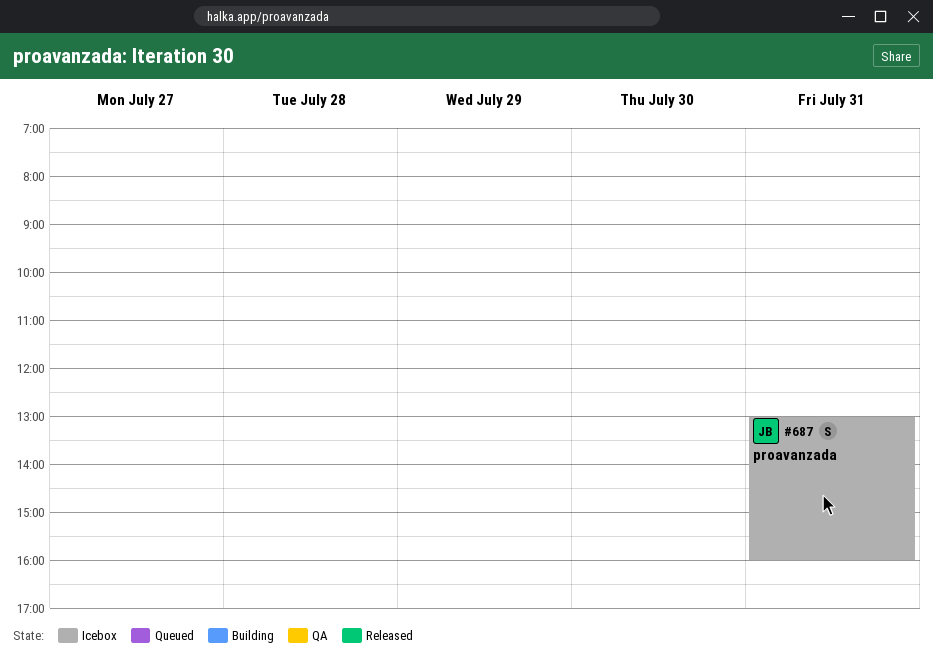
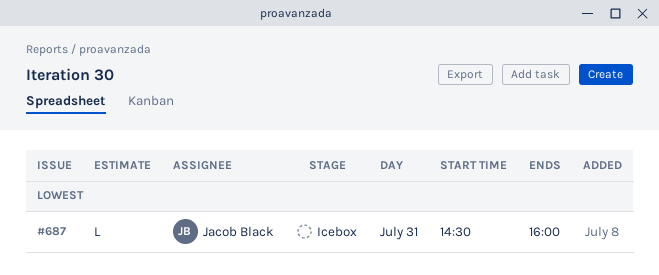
#687, estimate: S -> L
#687, begins: 13:00 -> 14:30

